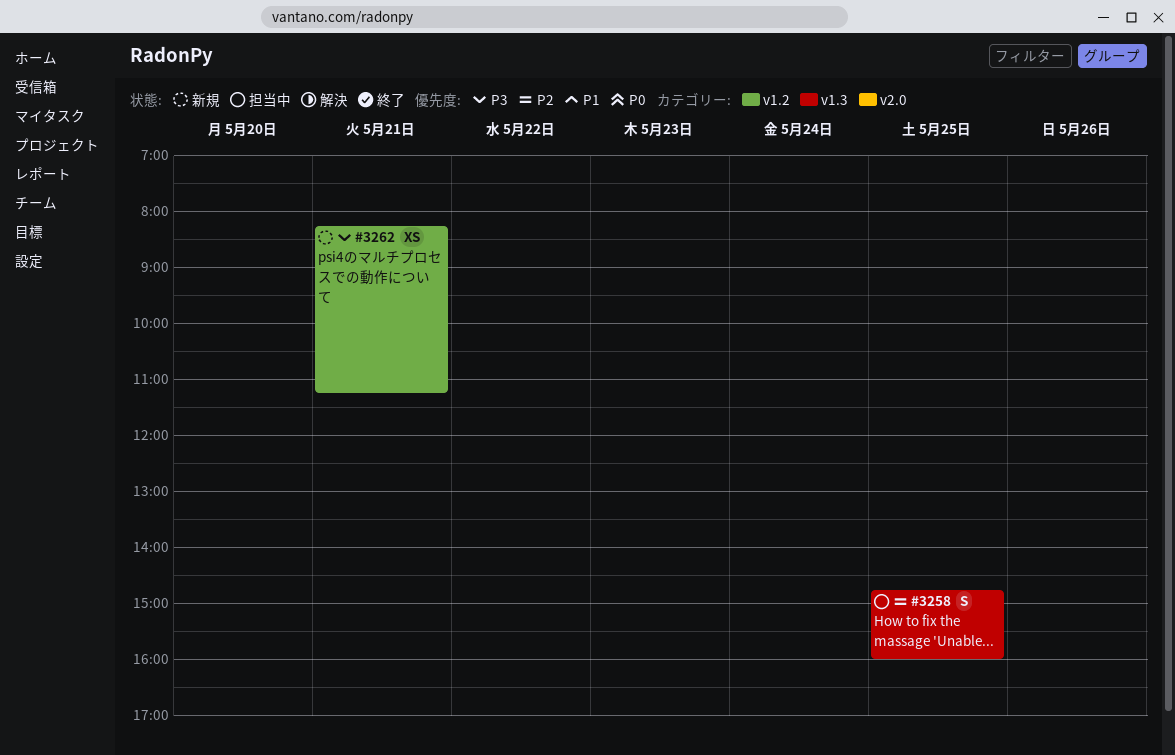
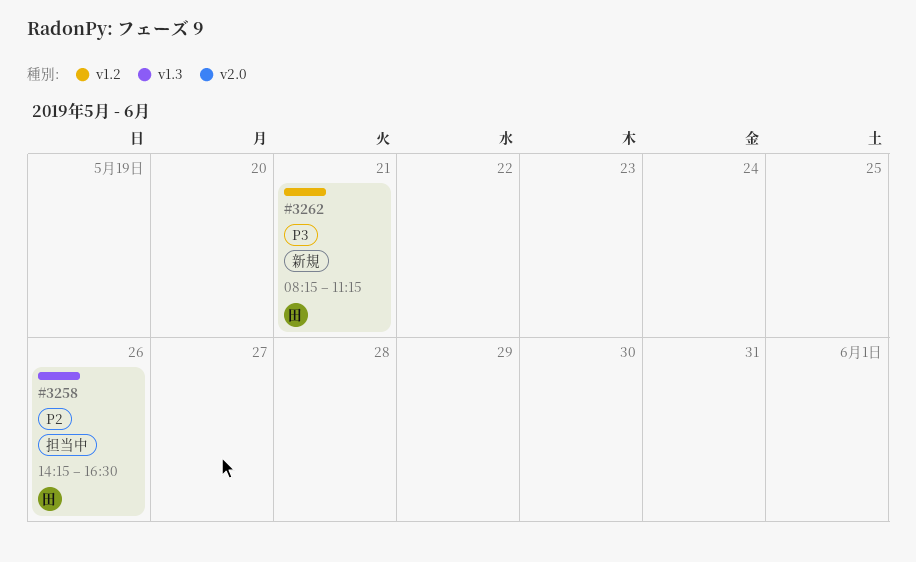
#3258, day: May 25 -> May 26
#3258, begins: 14:45 -> 14:15
#3258, ends: 16:00 -> 16:30

